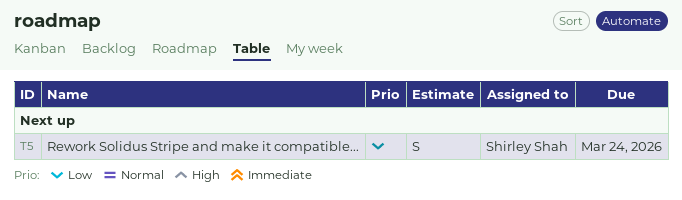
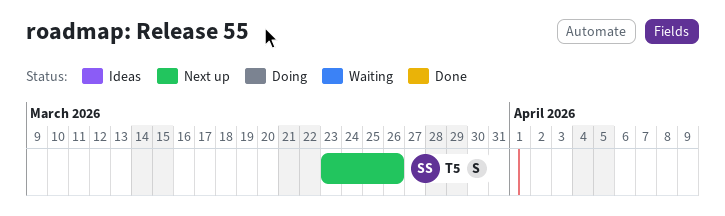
T5, due: Mar 24 -> Mar 26

